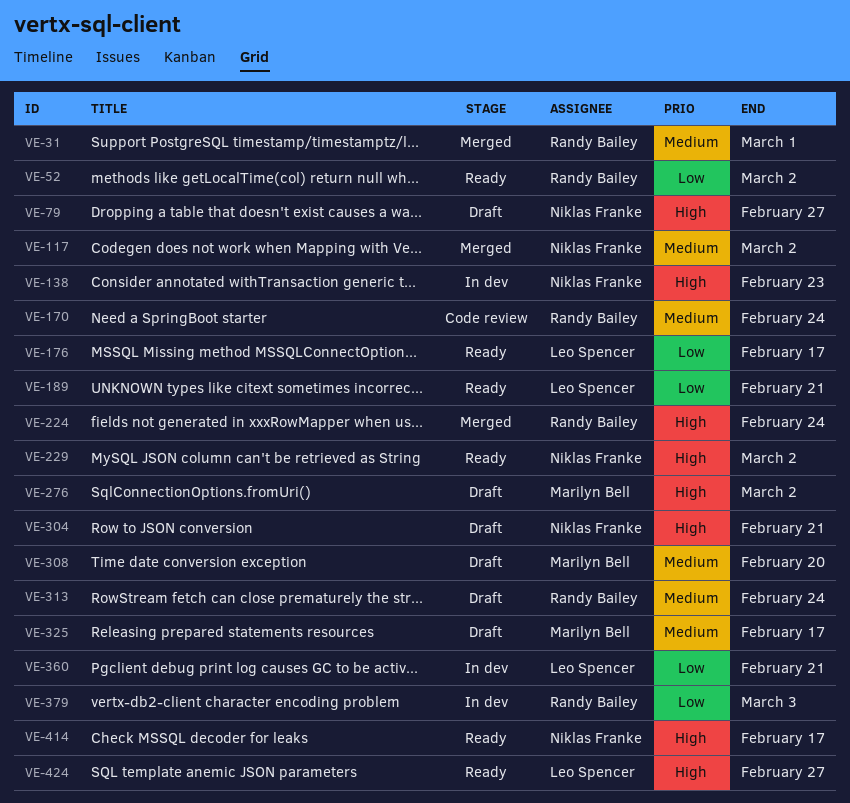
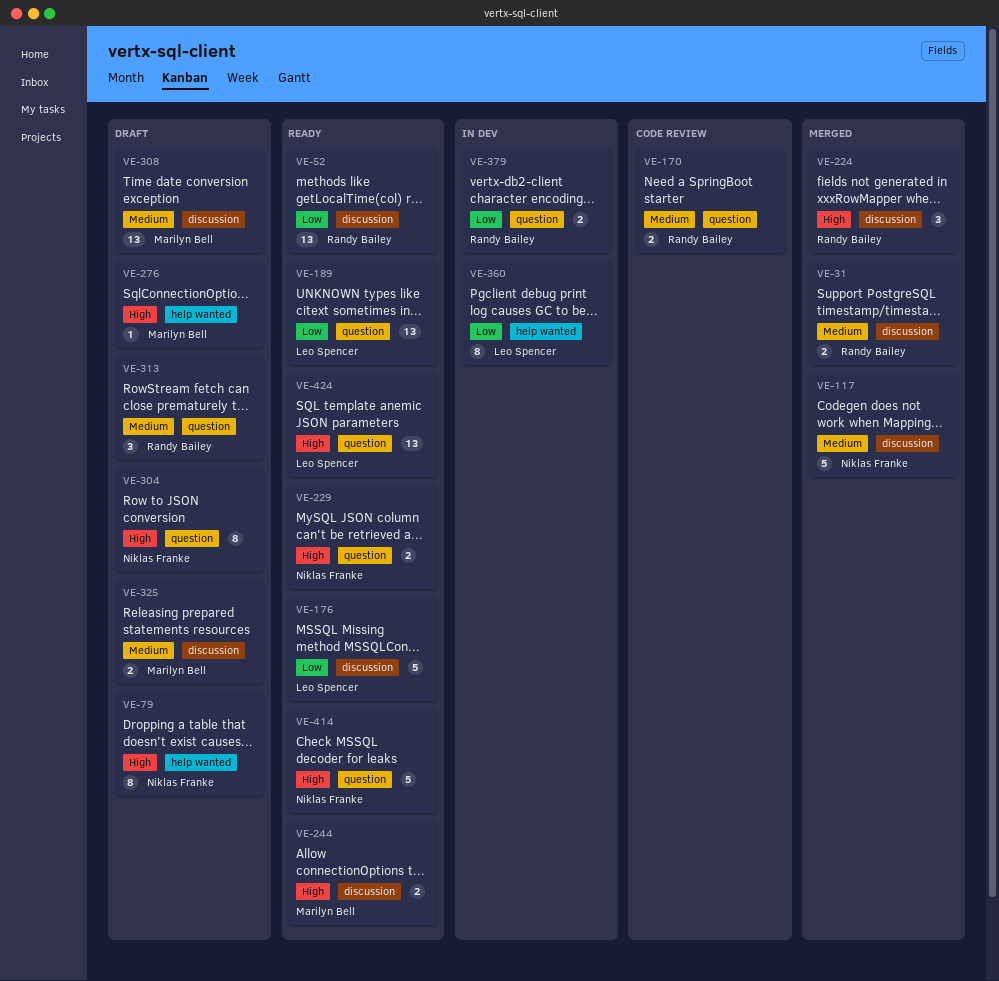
VE-138: present -> none
VE-244: none -> present

